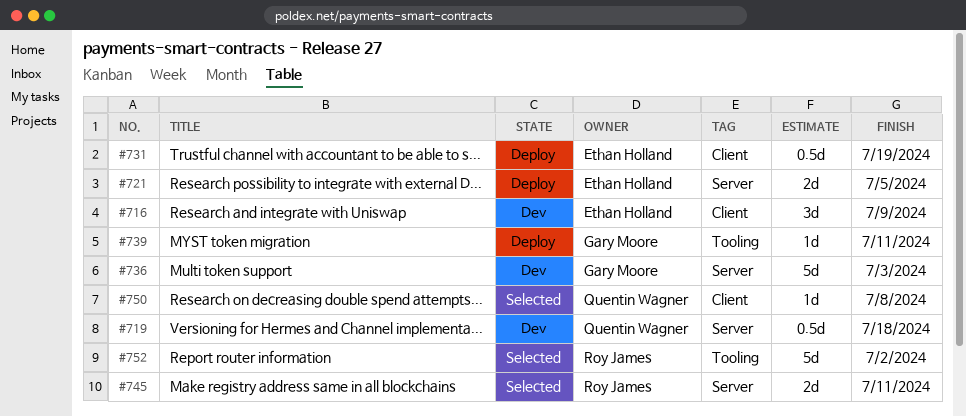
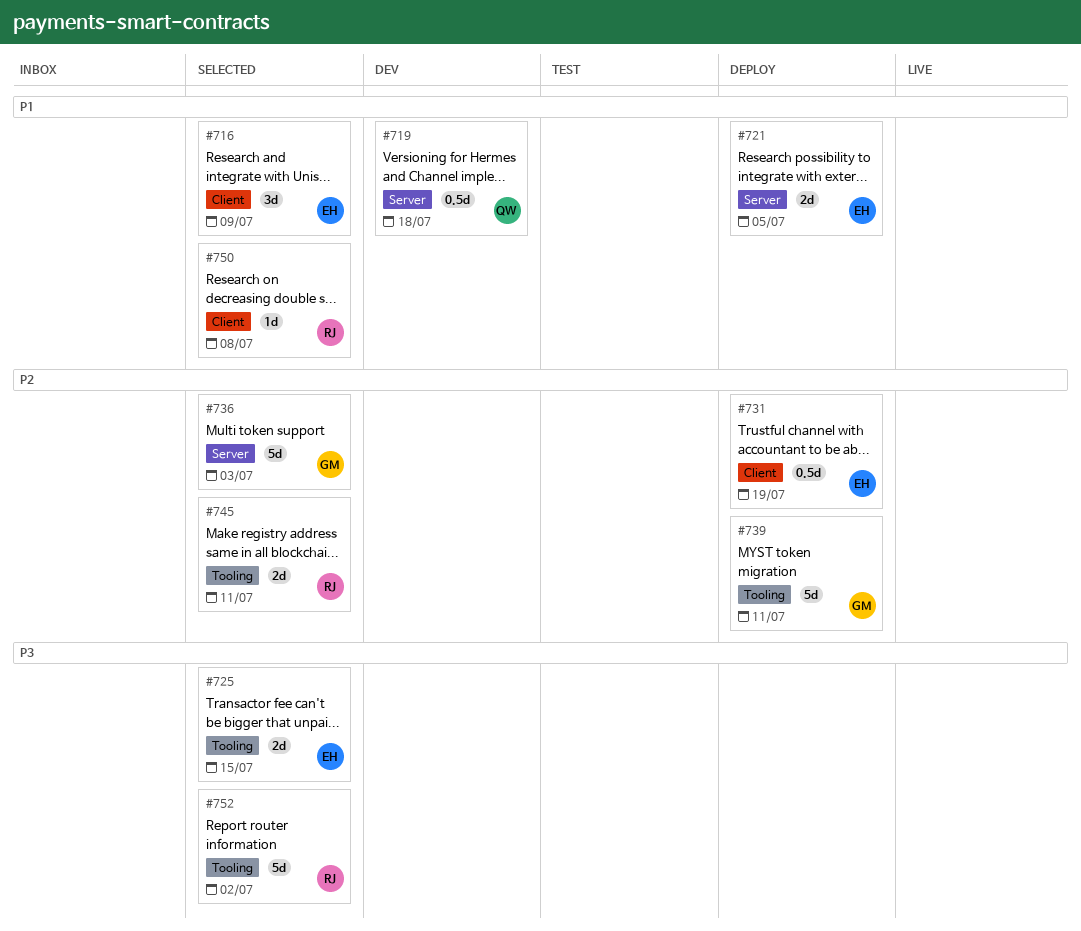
#716, status: Dev -> Selected
#725: none -> present
#736, status: Dev -> Selected
#739, estimate: 1d -> 5d
#745, label: Server -> Tooling
#750, owner: Quentin Wagner -> Roy James

